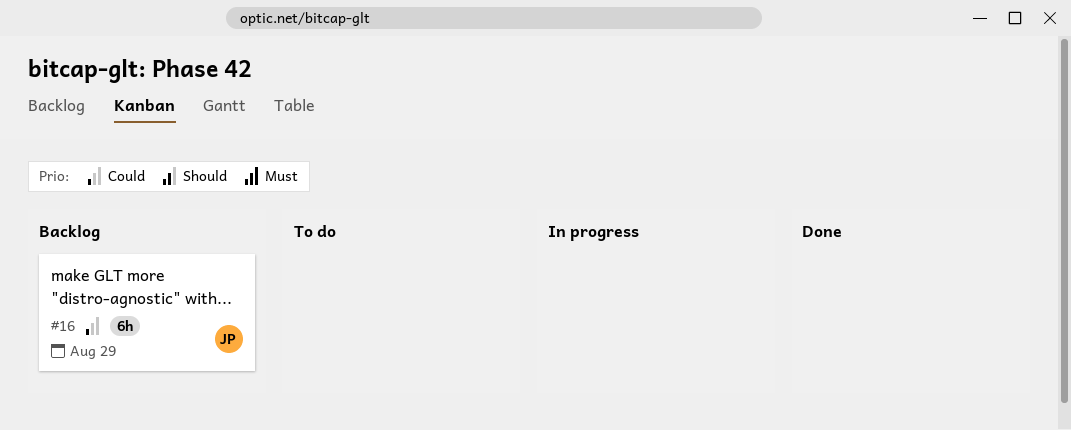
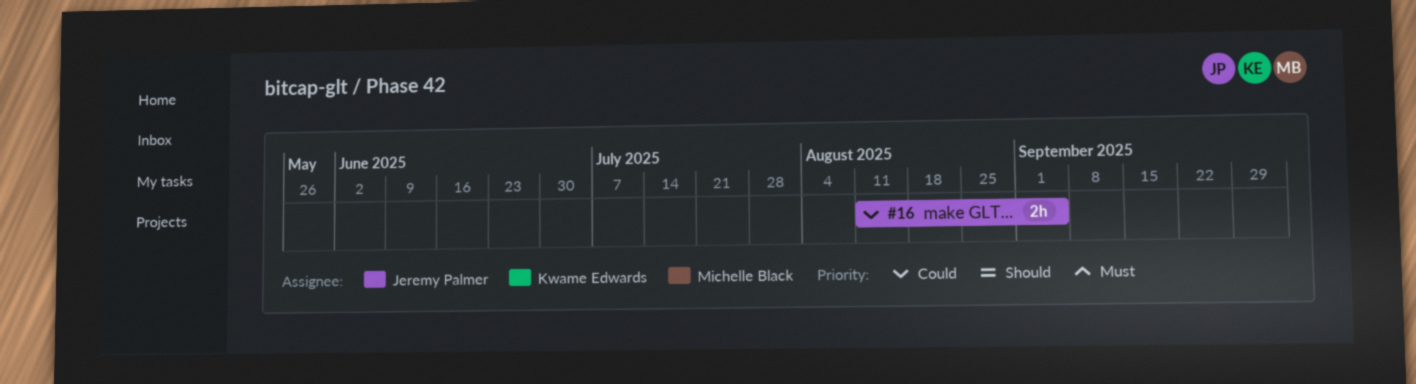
#16, estimate: 6h -> 2h
#16, due: Aug 29 -> Sep 5

